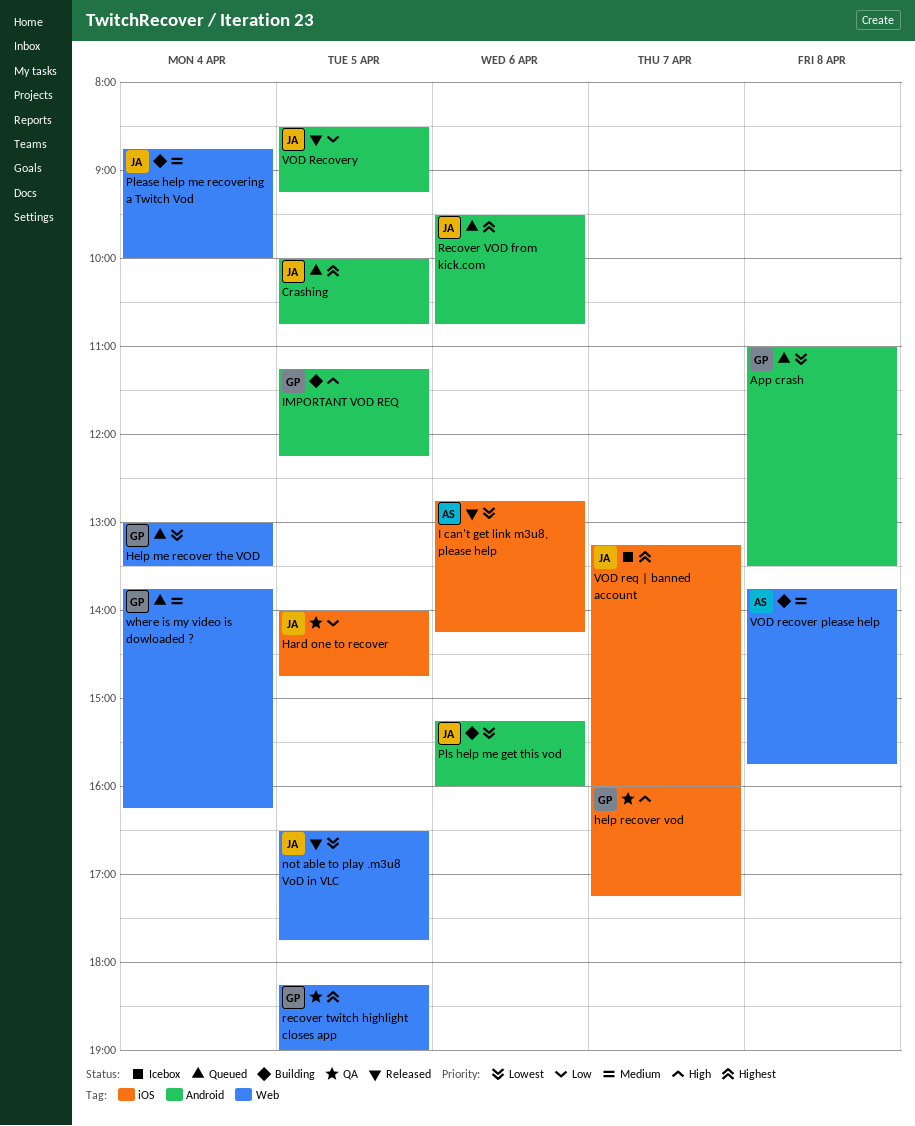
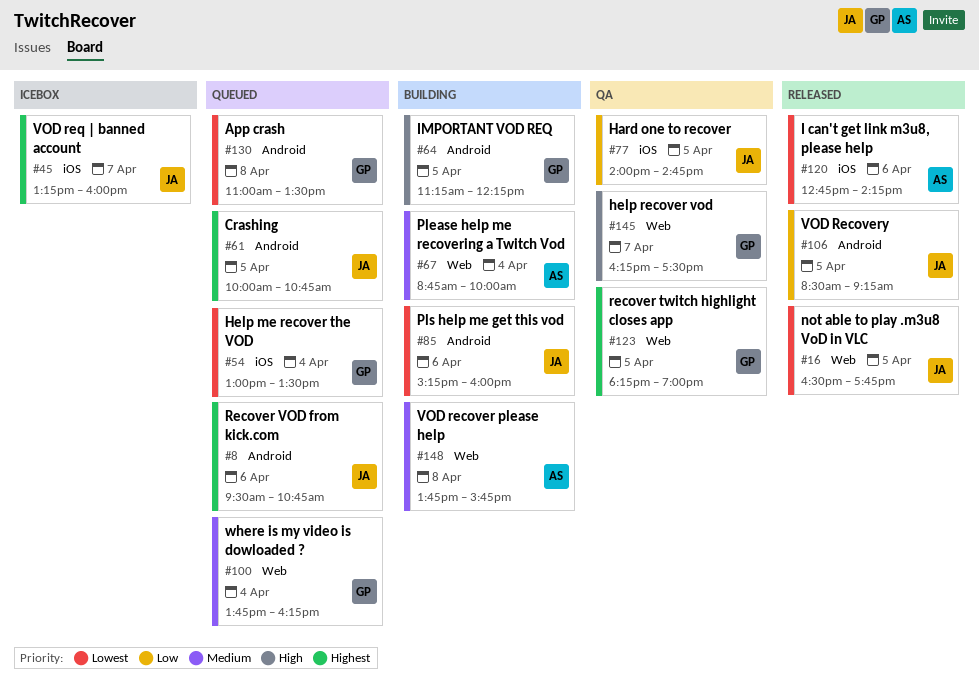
Help me recover the VOD, label: Web -> iOS
help recover vod, label: iOS -> Web
help recover vod, begins: 16:00 -> 16:15
help recover vod, ends: 17:15 -> 17:30
Please help me recovering a Twitch Vod, owner: JA -> AS

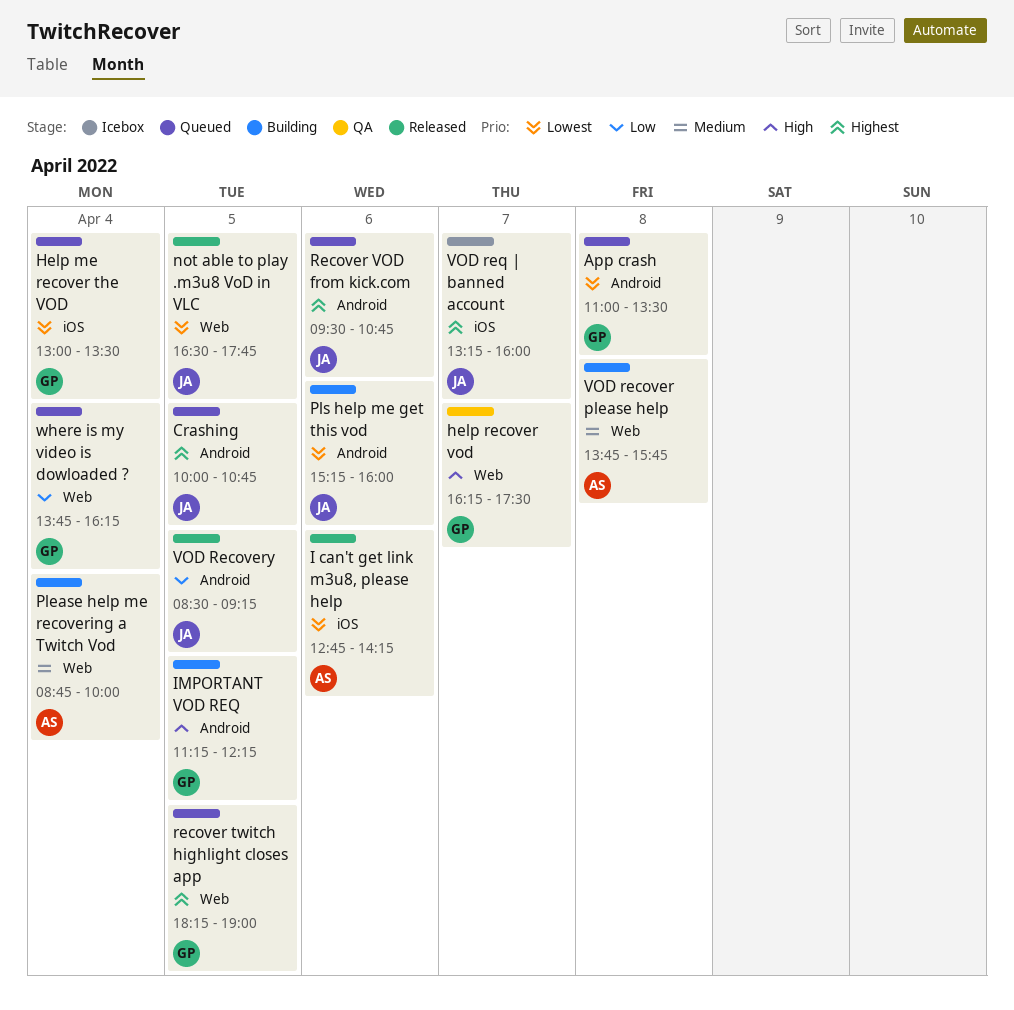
Hard one to recover: present -> none
recover twitch highlight closes app, status: QA -> Queued
where is my video is dowloaded ?, priority: Medium -> Low

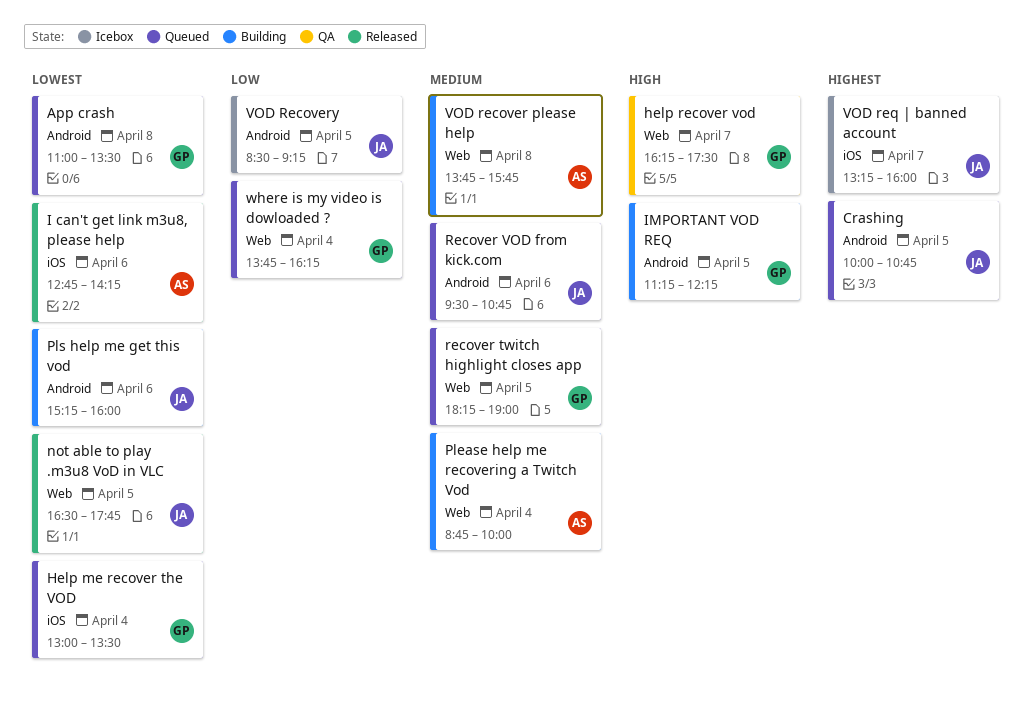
recover twitch highlight closes app, priority: Highest -> Medium
Recover VOD from kick.com, priority: Highest -> Medium
VOD Recovery, status: Released -> Icebox

